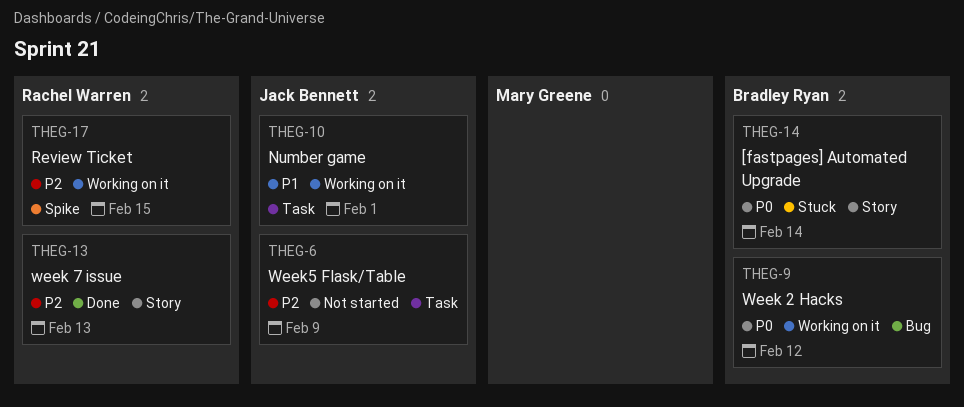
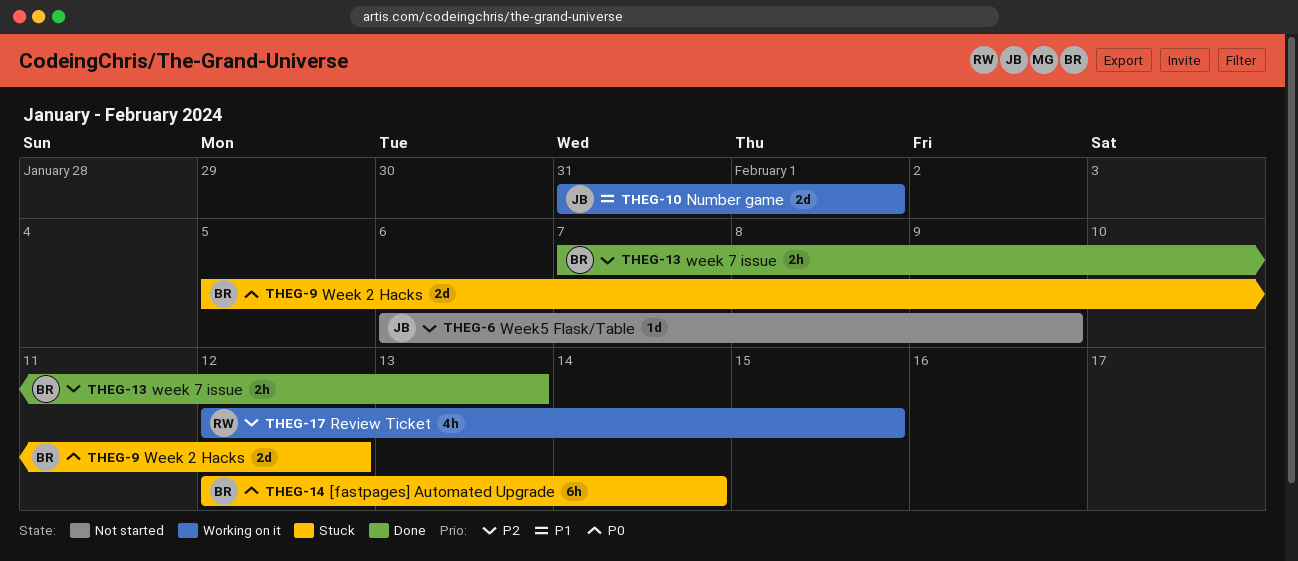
THEG-9, status: Working on it -> Stuck
THEG-13, owner: Rachel Warren -> Bradley Ryan

